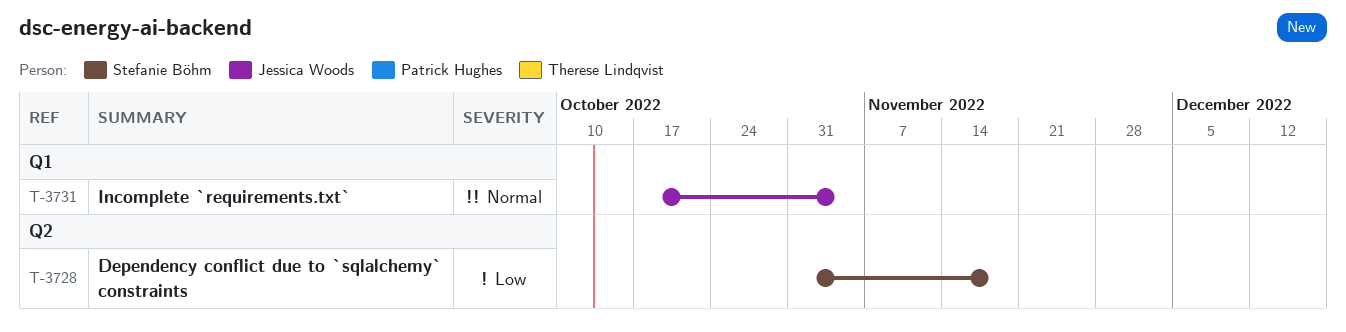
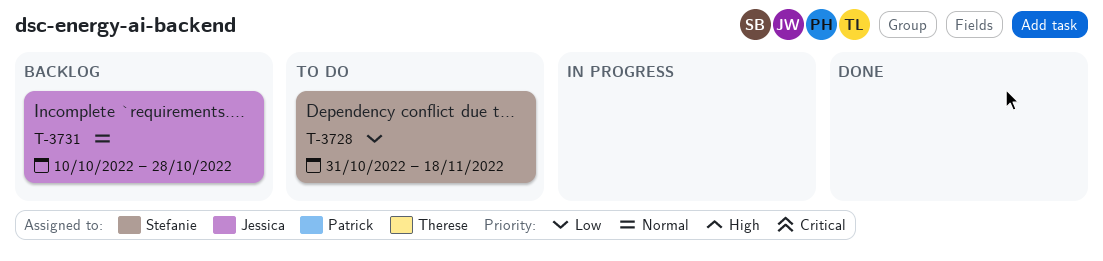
T-3731, start: Oct 17 -> Oct 10
T-3731, due: Nov 4 -> Oct 28

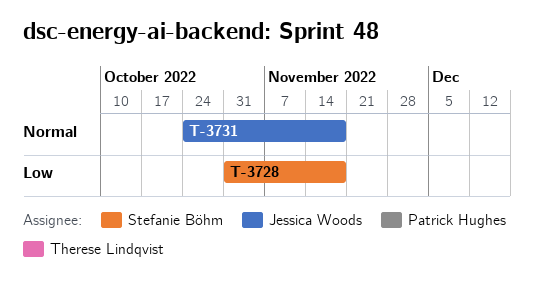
T-3731, start: Oct 10 -> Oct 24
T-3731, due: Oct 28 -> Nov 18

